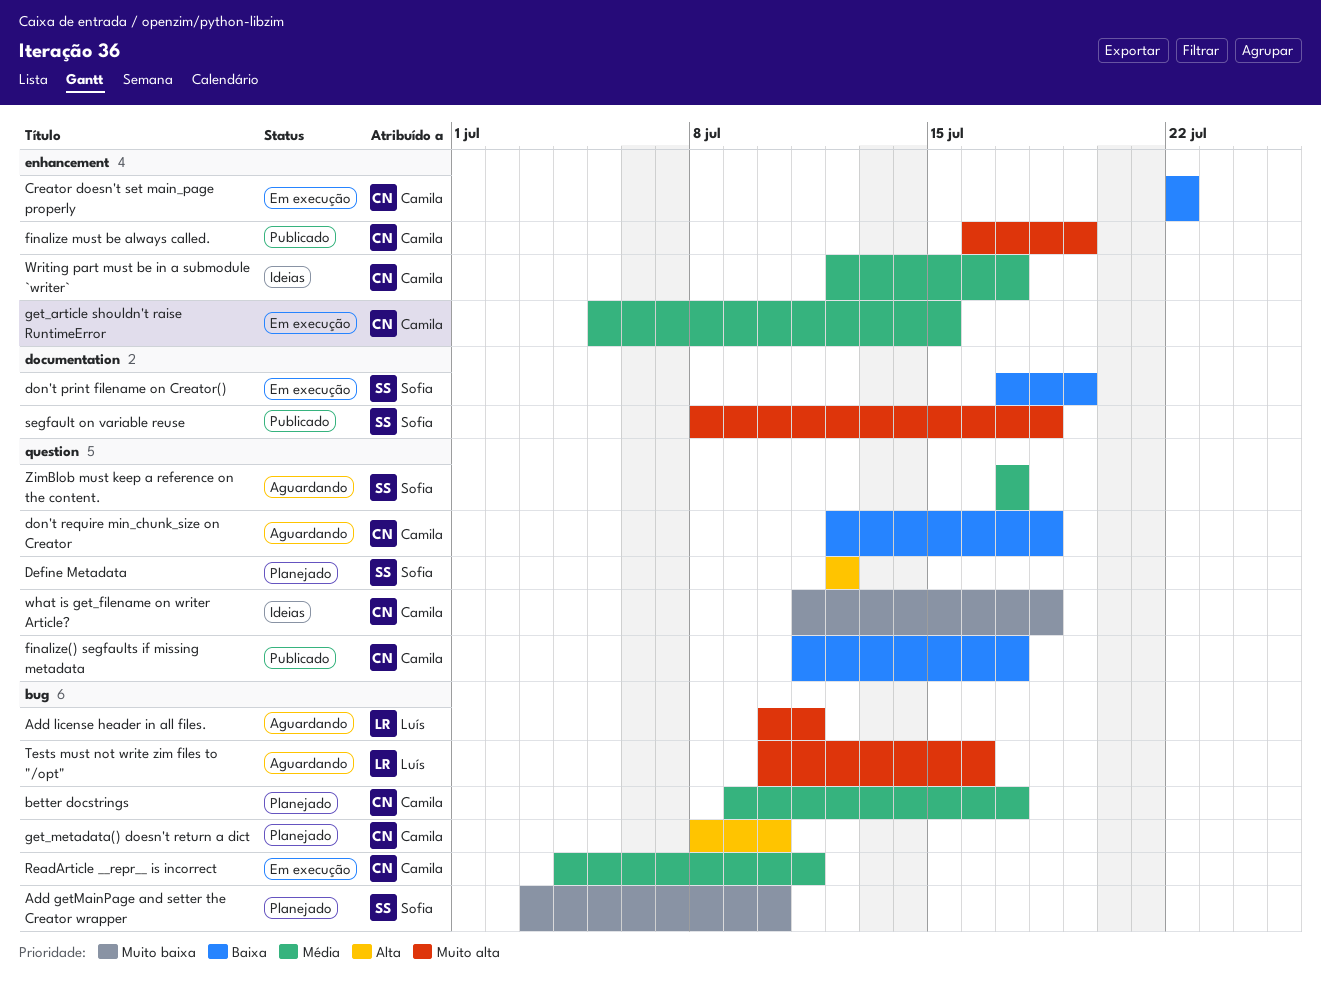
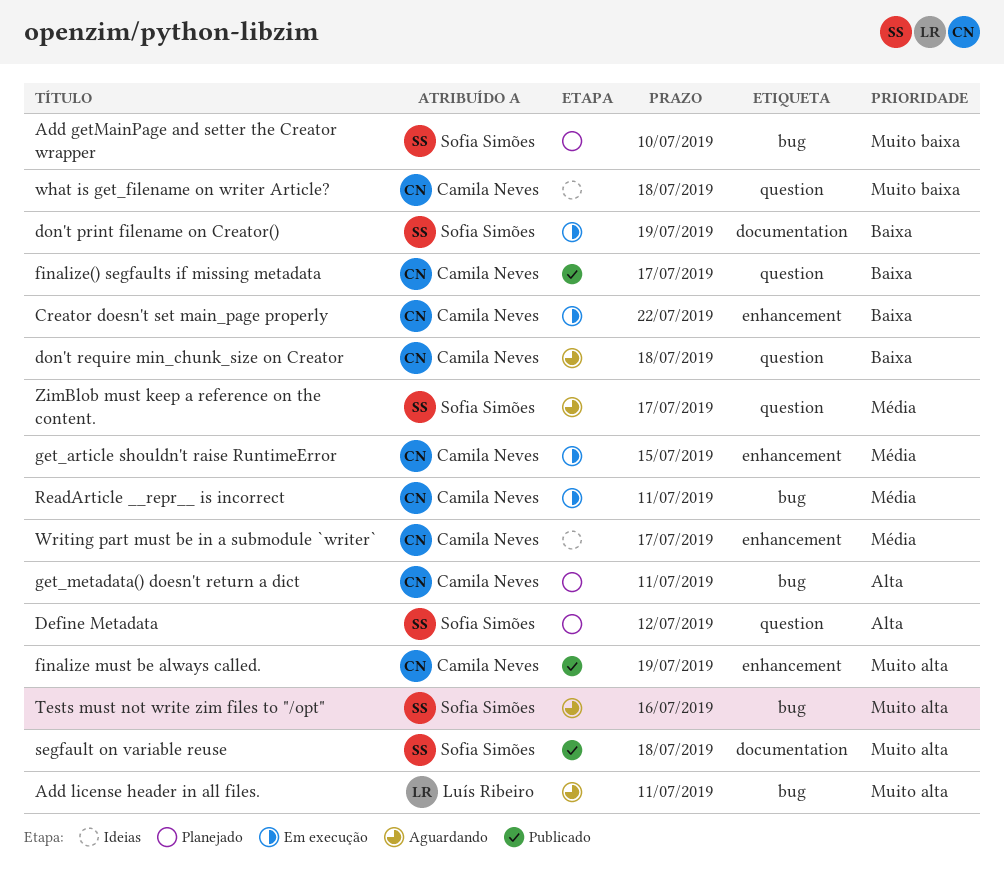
better docstrings: present -> none
get_metadata() doesn't return a dict, due: Jul 10 -> Jul 11
Tests must not write zim files to "/opt", owner: Luís Ribeiro -> Sofia Simões

